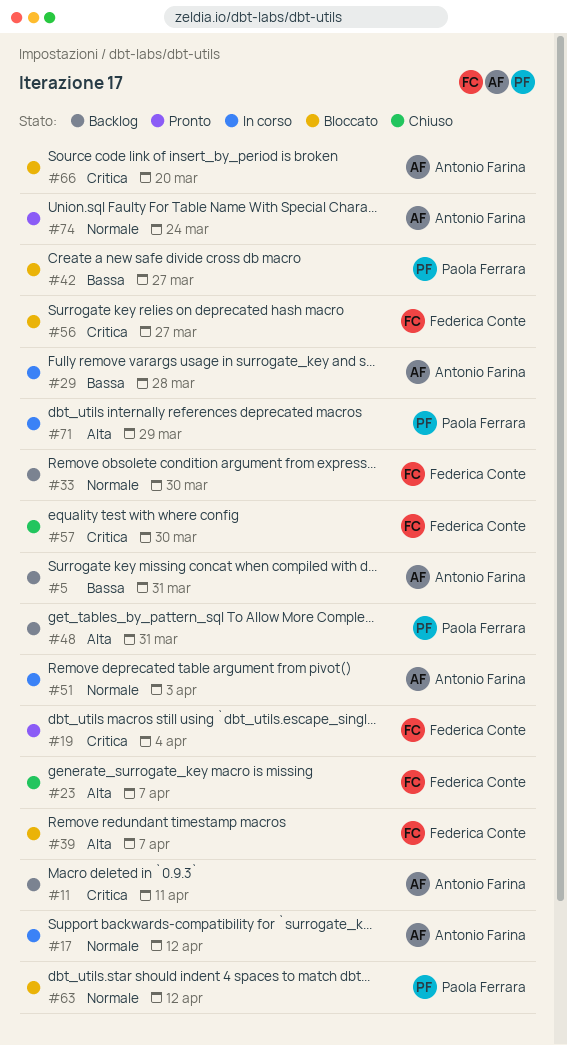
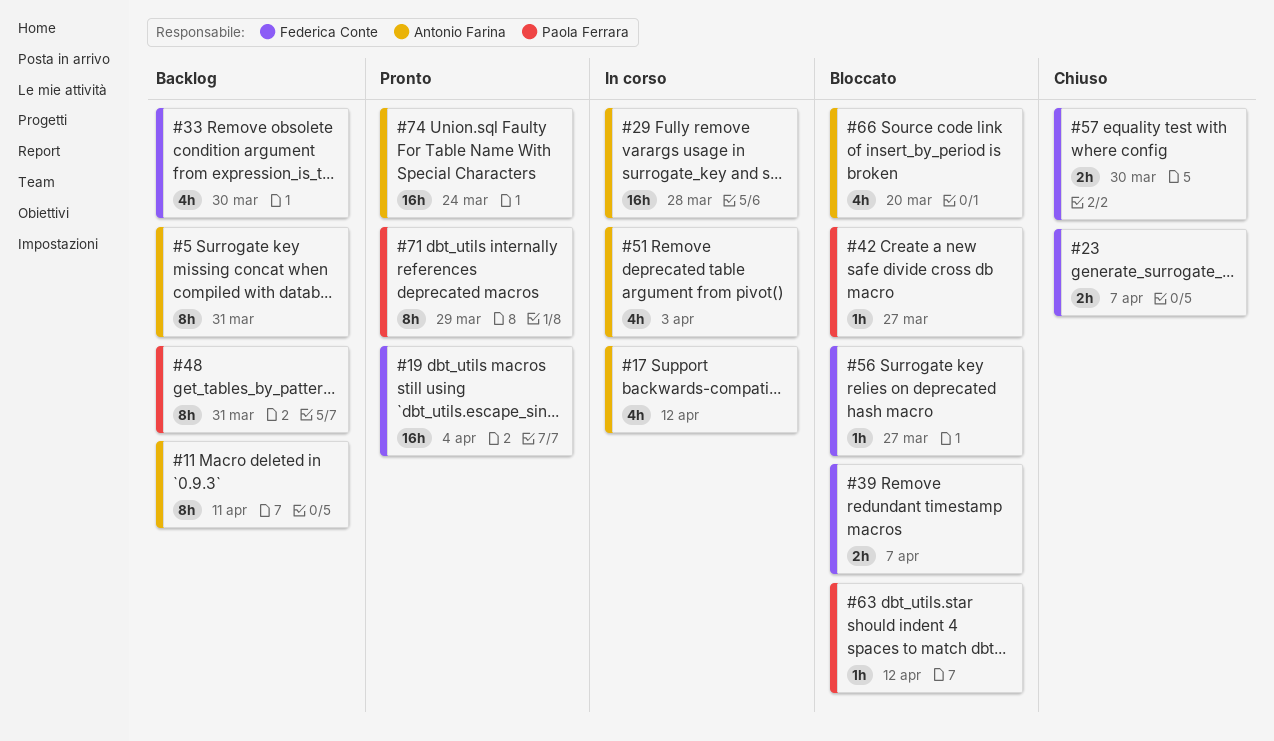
#71, status: In corso -> Pronto

